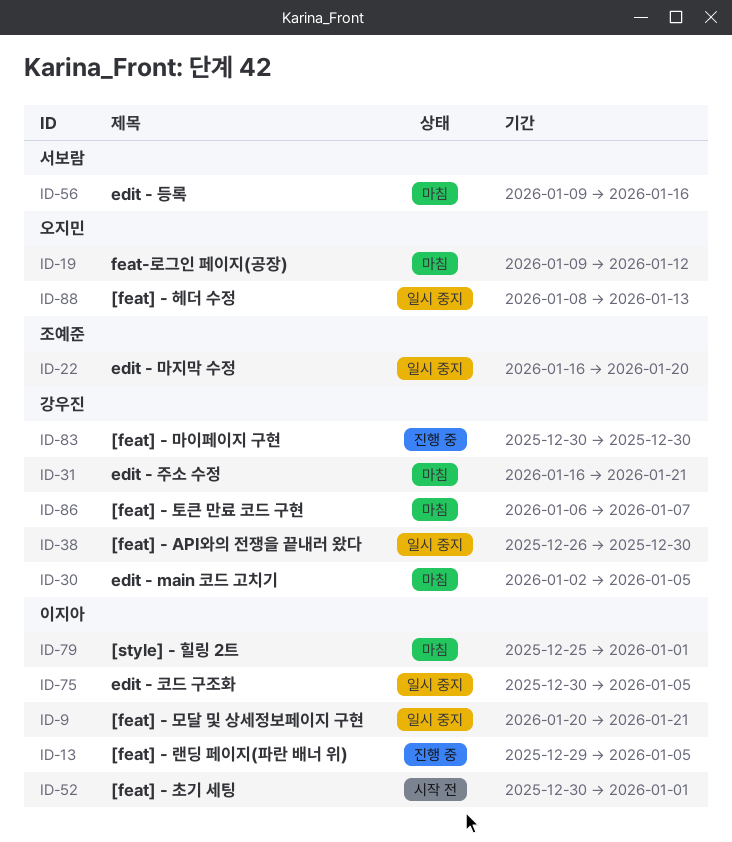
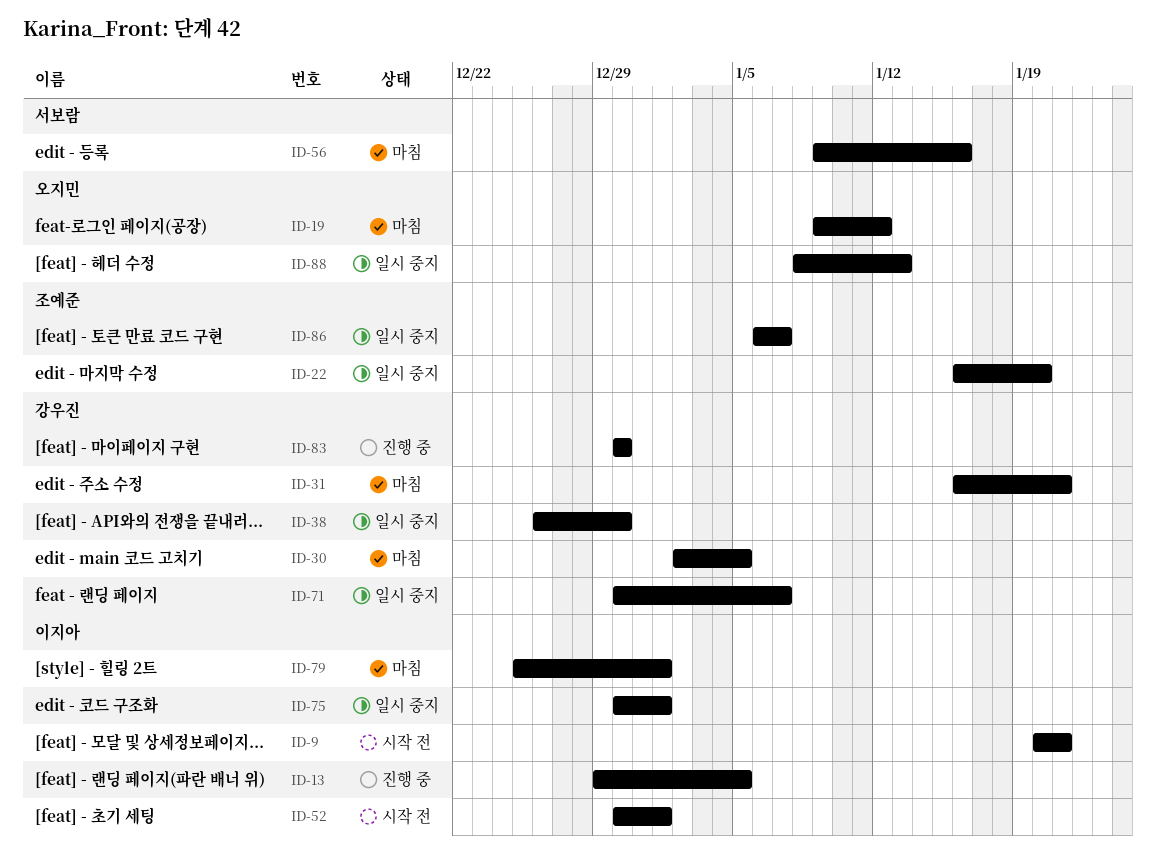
ID-9, status: 일시 중지 -> 시작 전
ID-71: none -> present
ID-75, due: Jan 5 -> Jan 1
ID-86, status: 마침 -> 일시 중지
ID-86, owner: 강우진 -> 조예준

